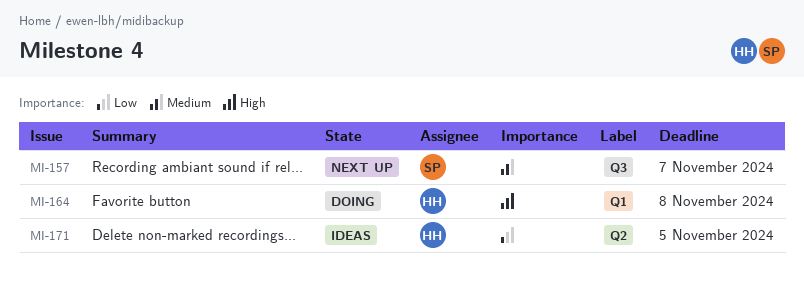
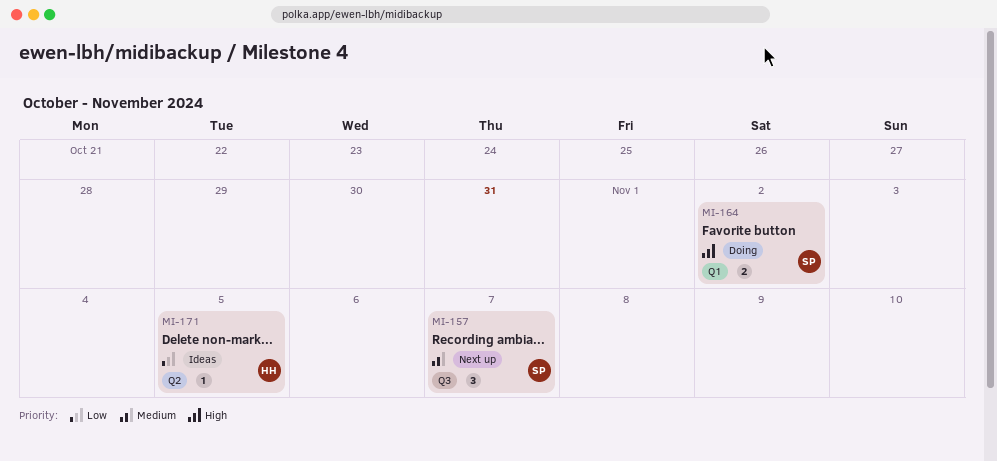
MI-164, owner: HH -> SP
MI-164, due: Nov 8 -> Nov 2

